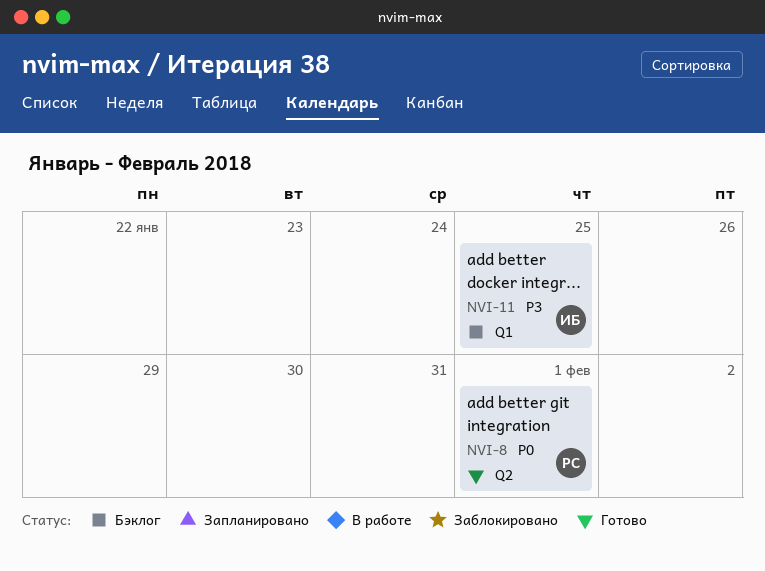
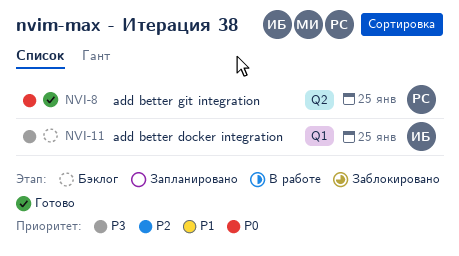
NVI-8, due: Feb 1 -> Jan 25

